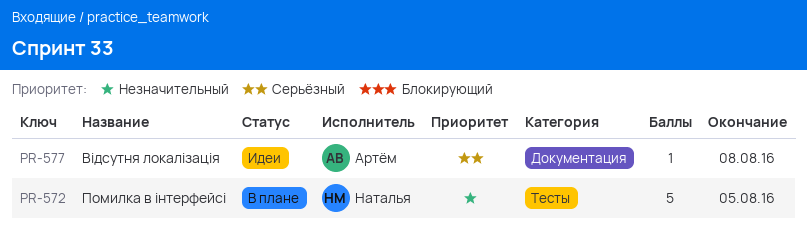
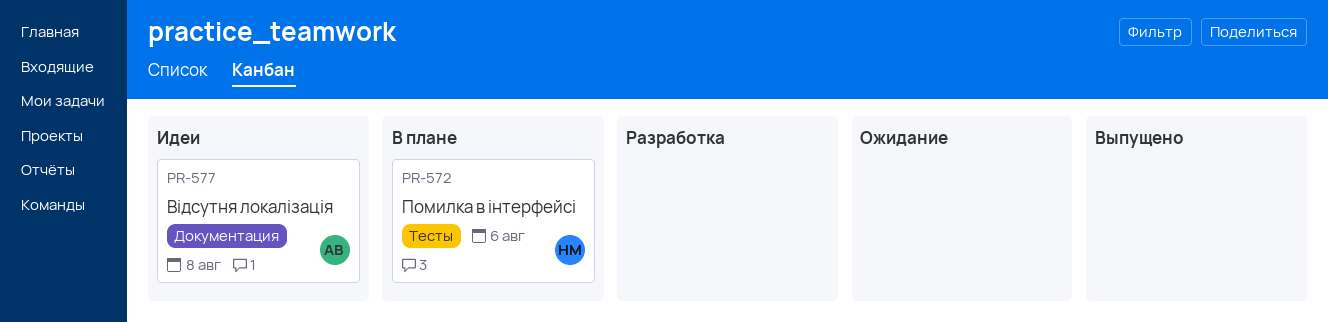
PR-572, due: Aug 5 -> Aug 6

